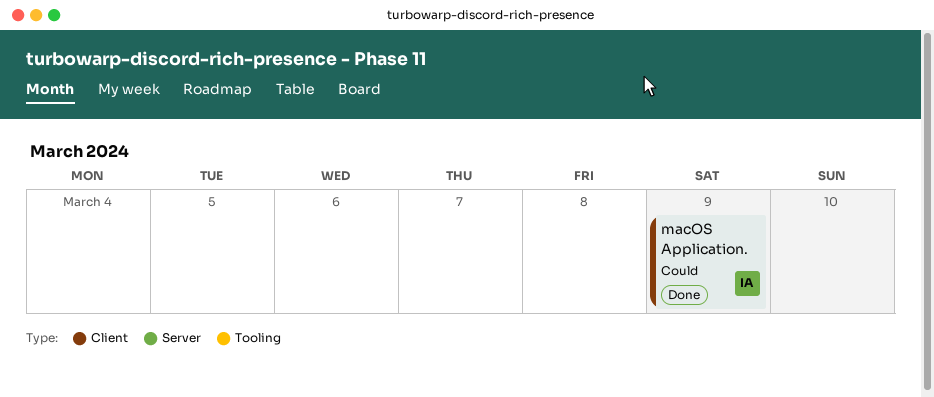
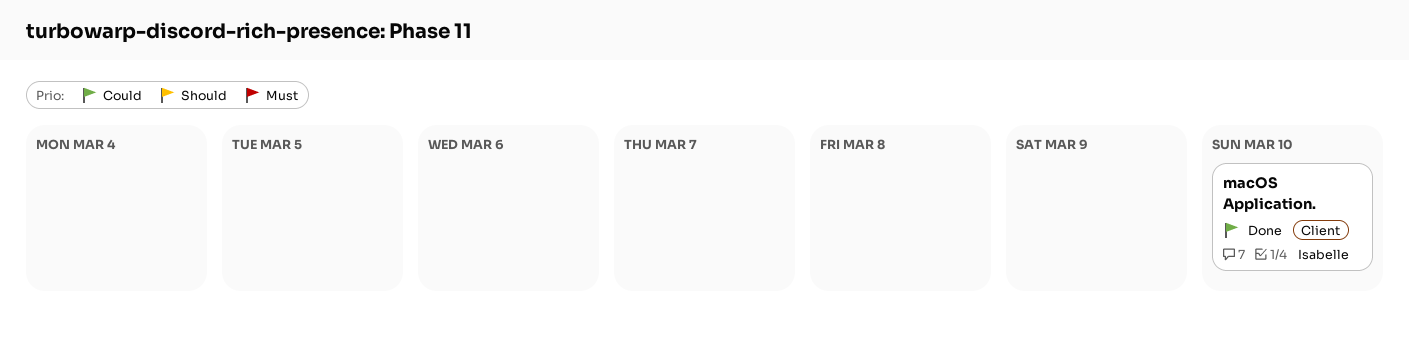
macOS Application., due: Mar 9 -> Mar 10

